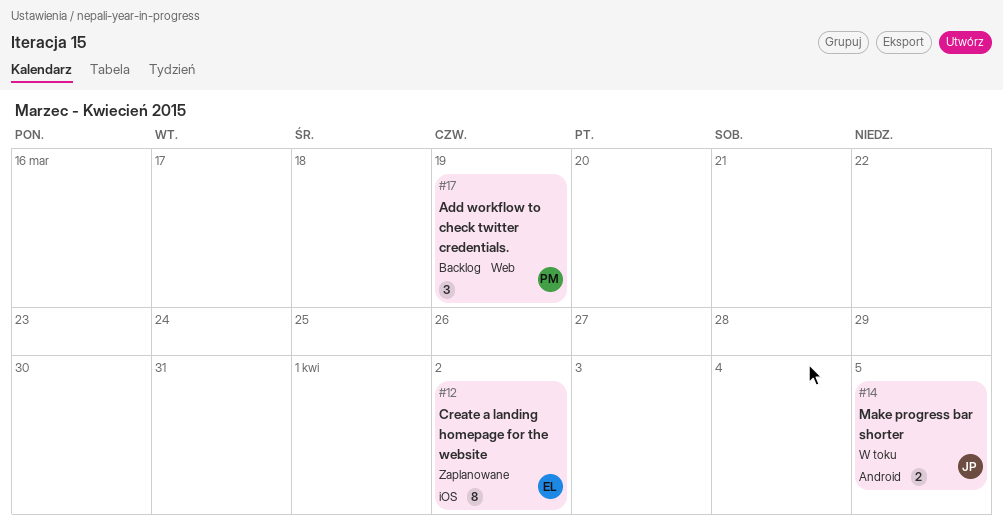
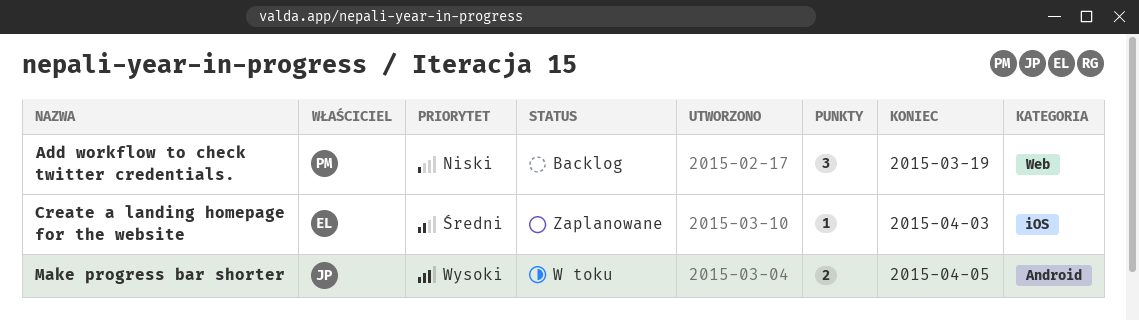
Create a landing homepage for the website, estimate: 8 -> 1
Create a landing homepage for the website, due: Apr 2 -> Apr 3

